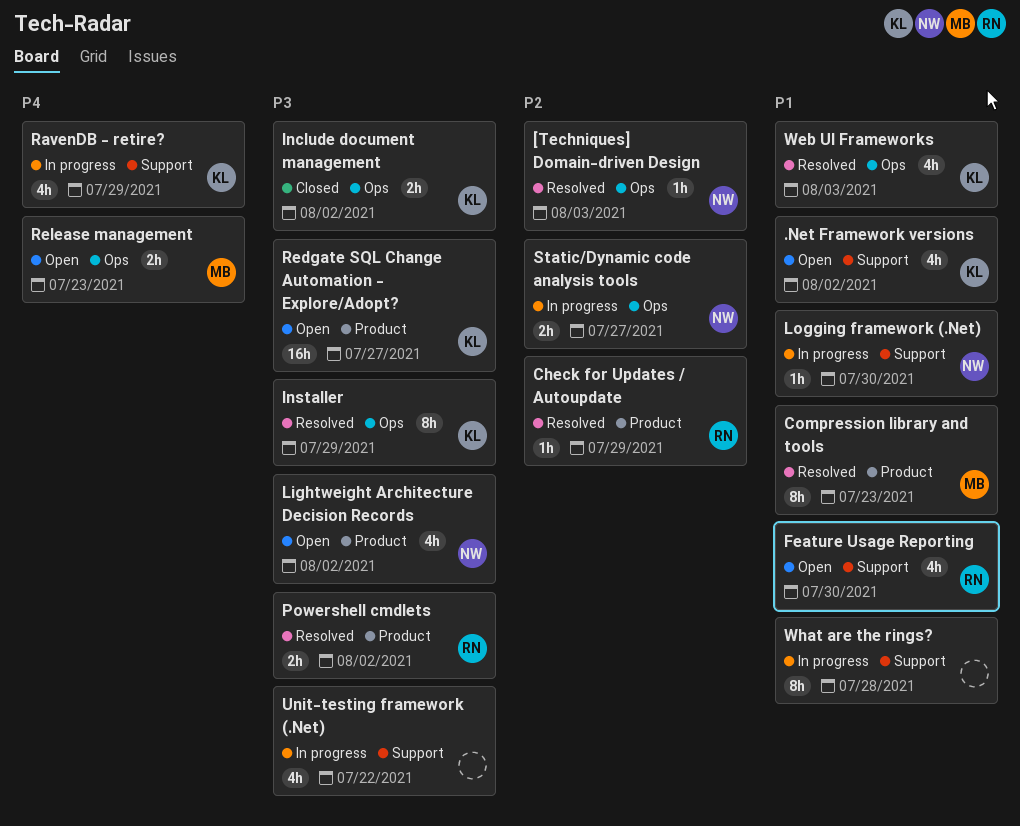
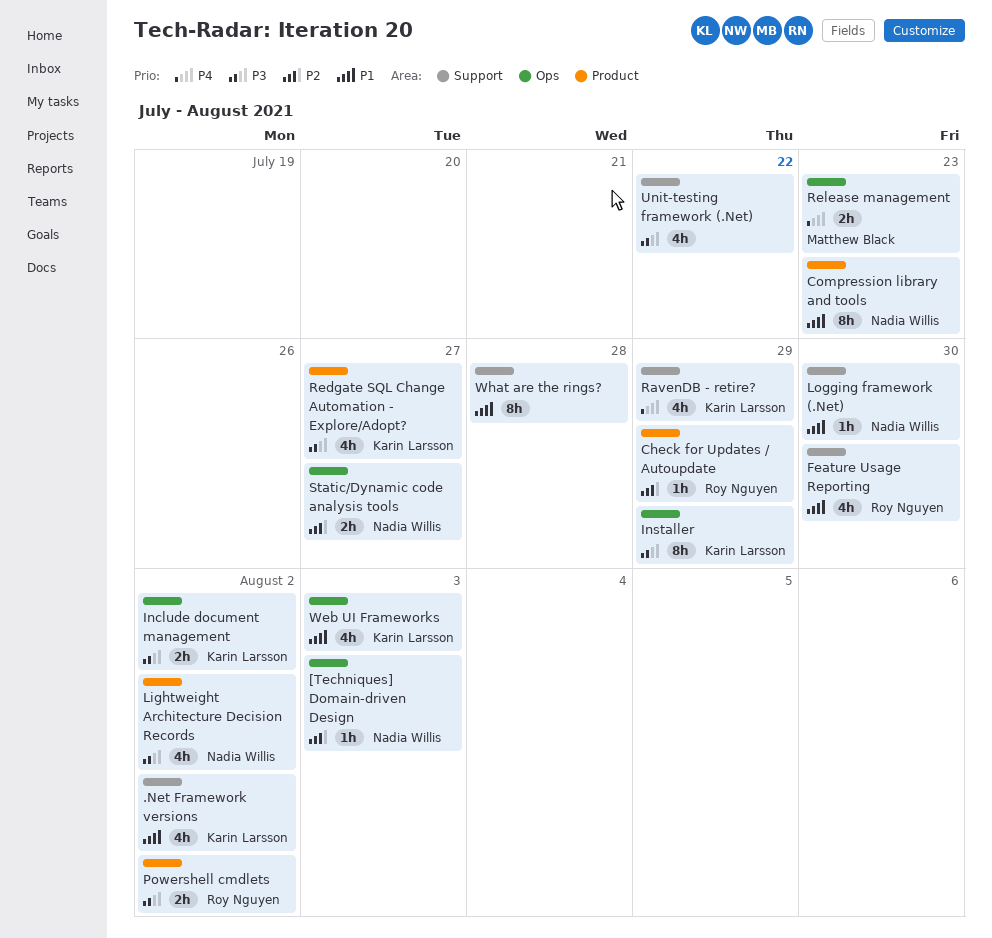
Compression library and tools, owner: Matthew Black -> Nadia Willis
Redgate SQL Change Automation - Explore/Adopt?, estimate: 16h -> 4h

